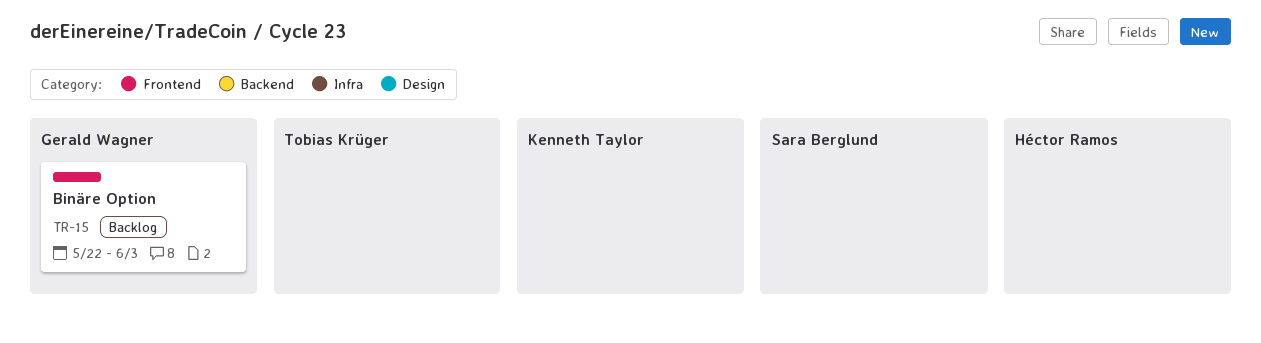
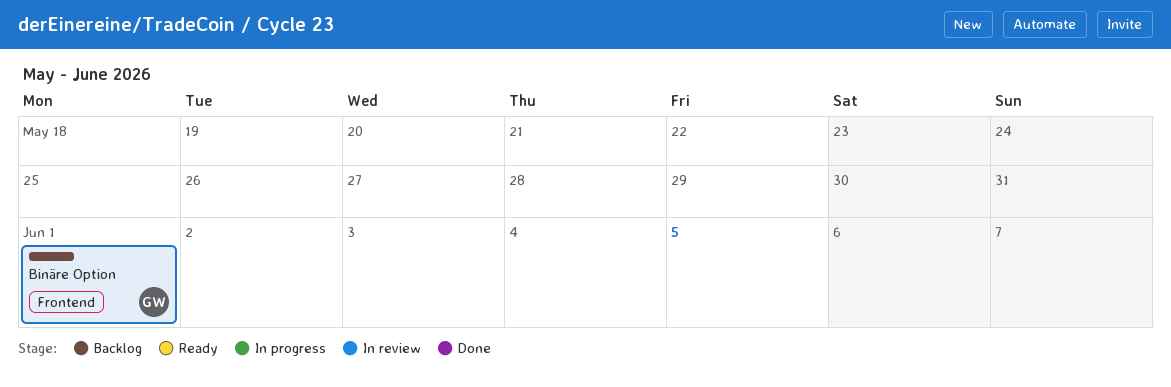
Binäre Option, due: Jun 3 -> Jun 1

